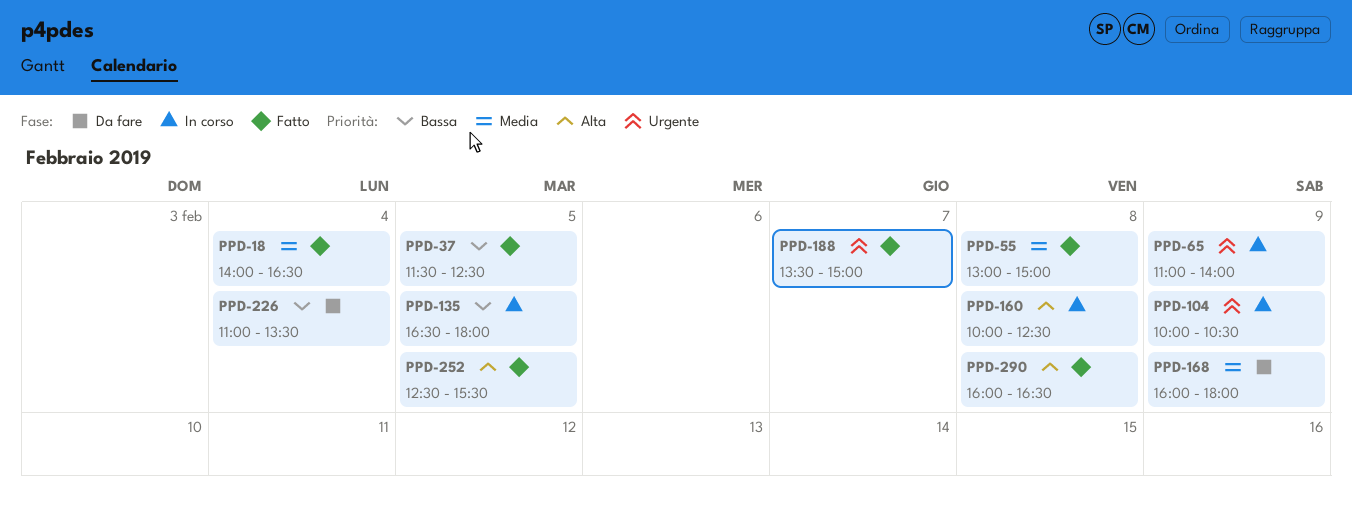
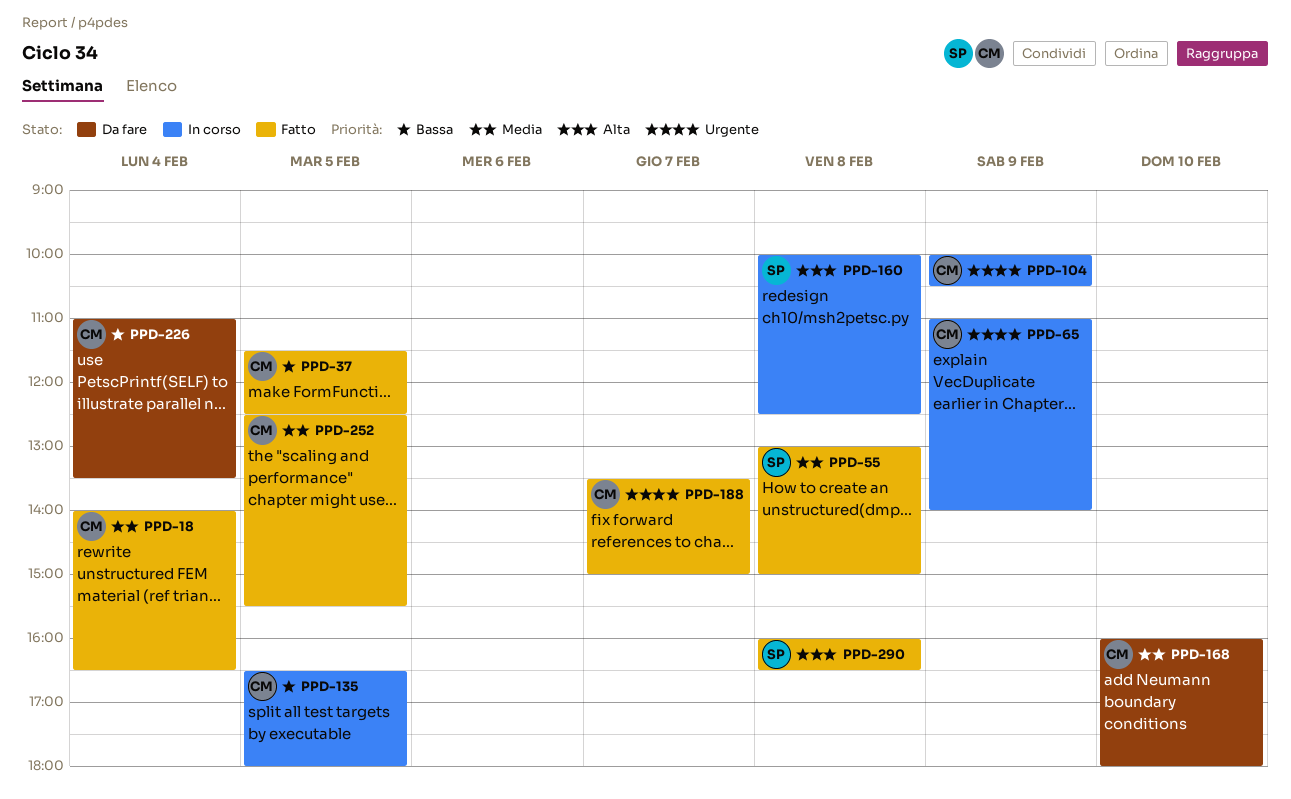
PPD-168, day: Feb 9 -> Feb 10
PPD-252, priority: Alta -> Media

